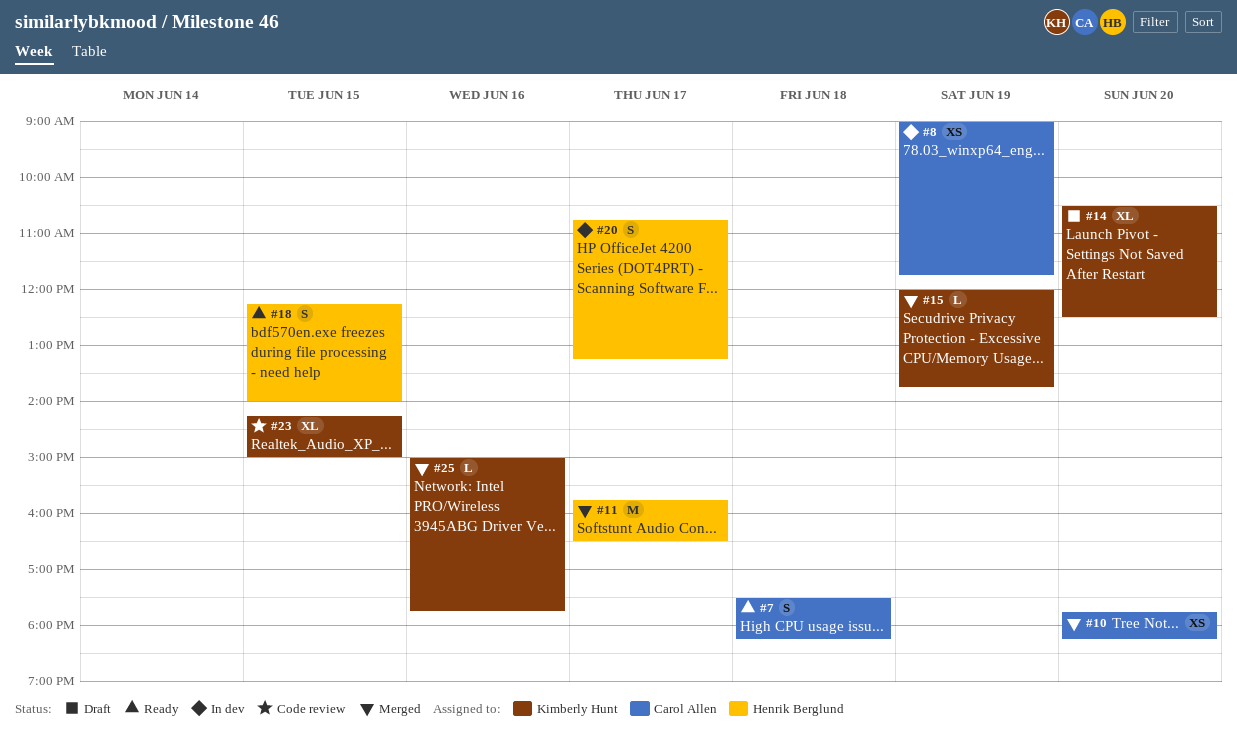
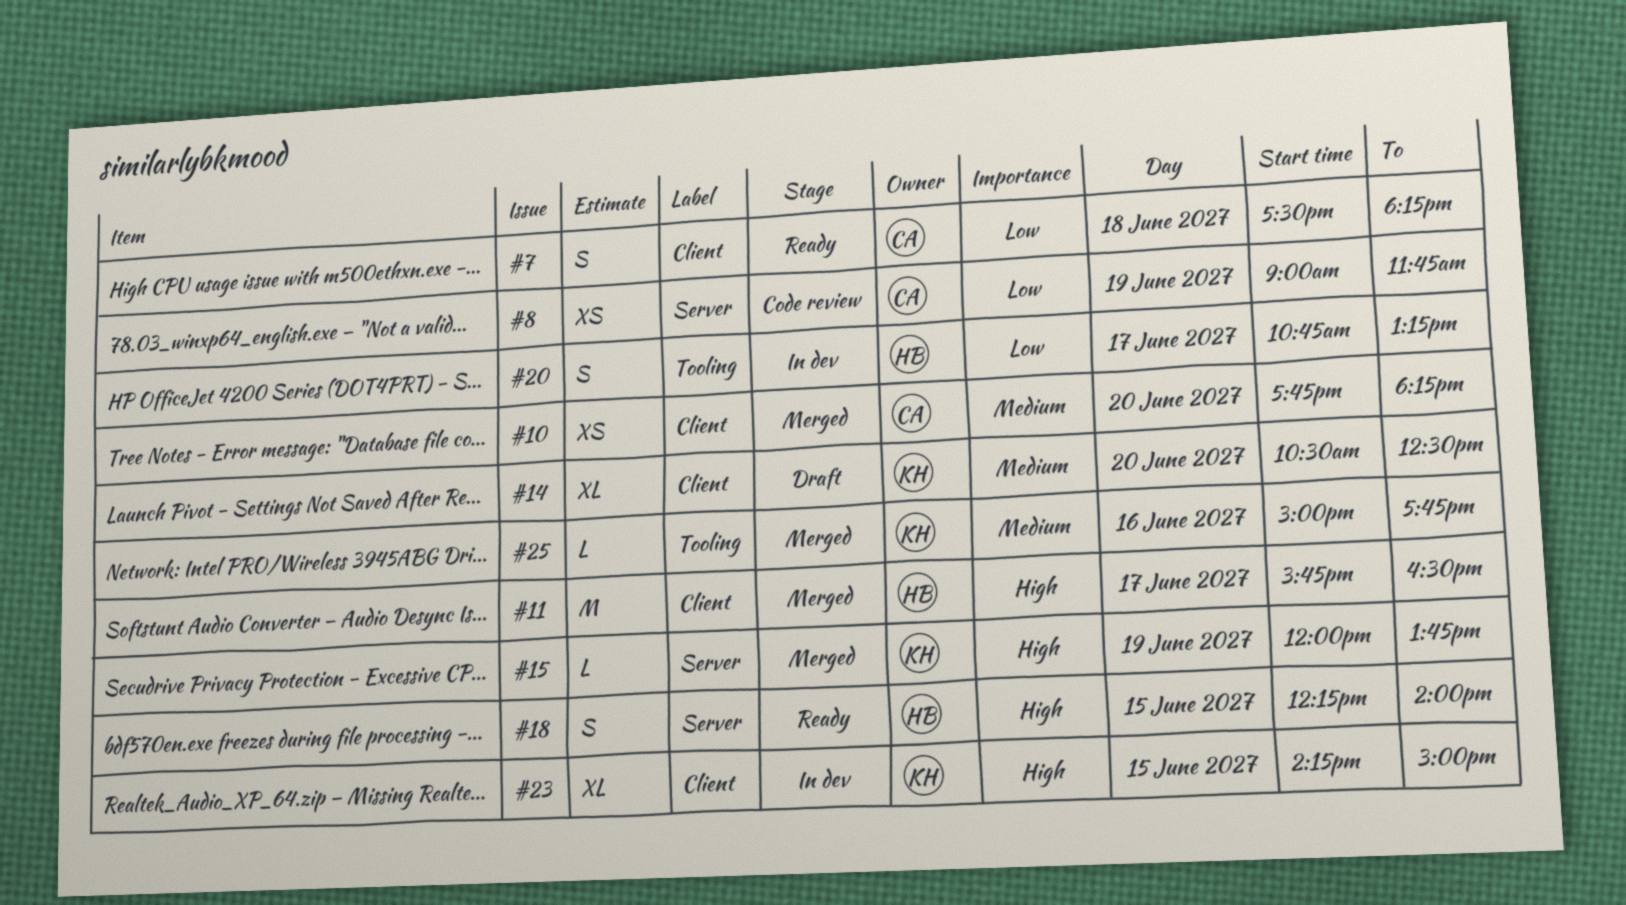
#8, status: In dev -> Code review
#23, status: Code review -> In dev

